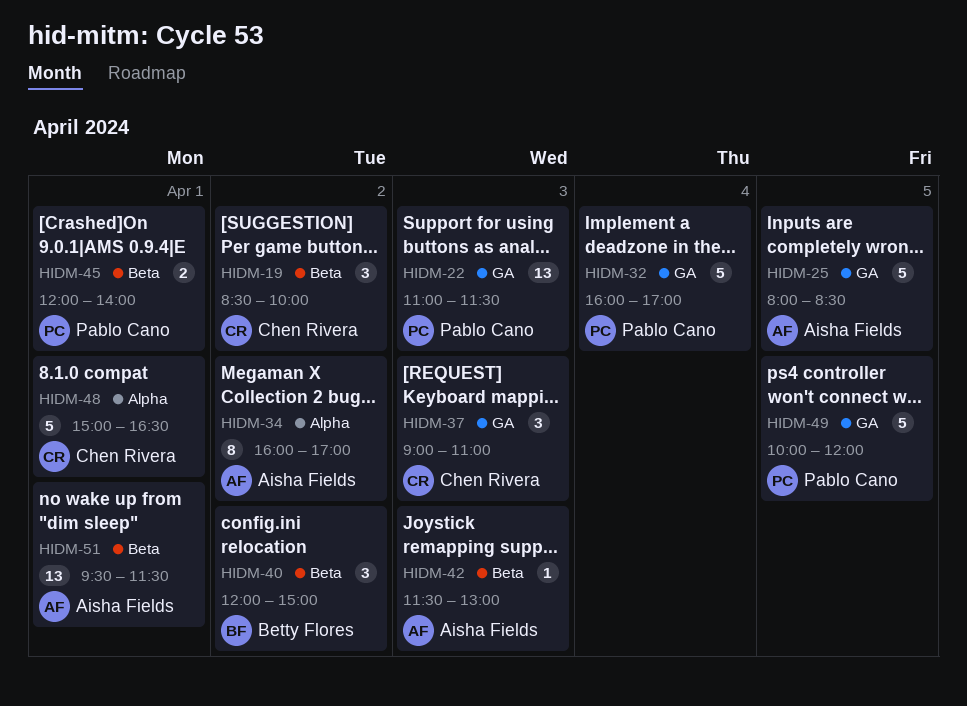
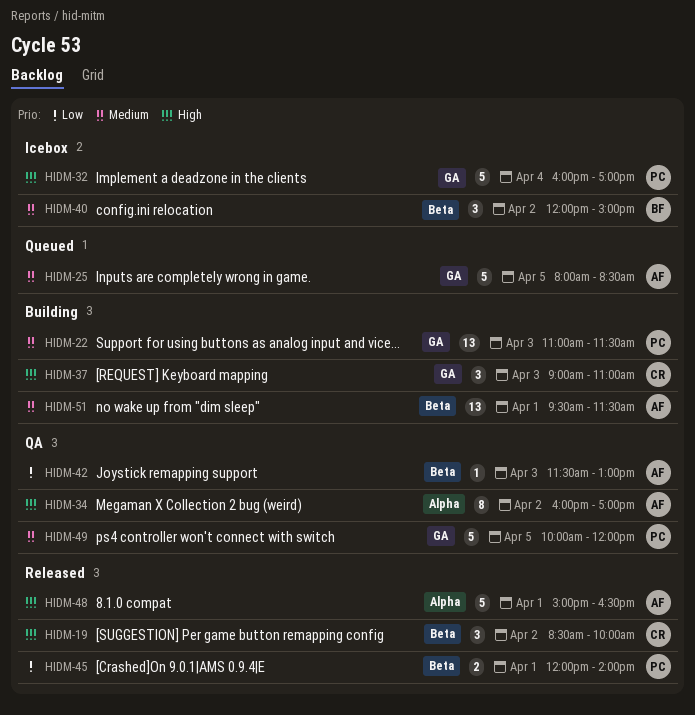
HIDM-48, owner: Chen Rivera -> Aisha Fields

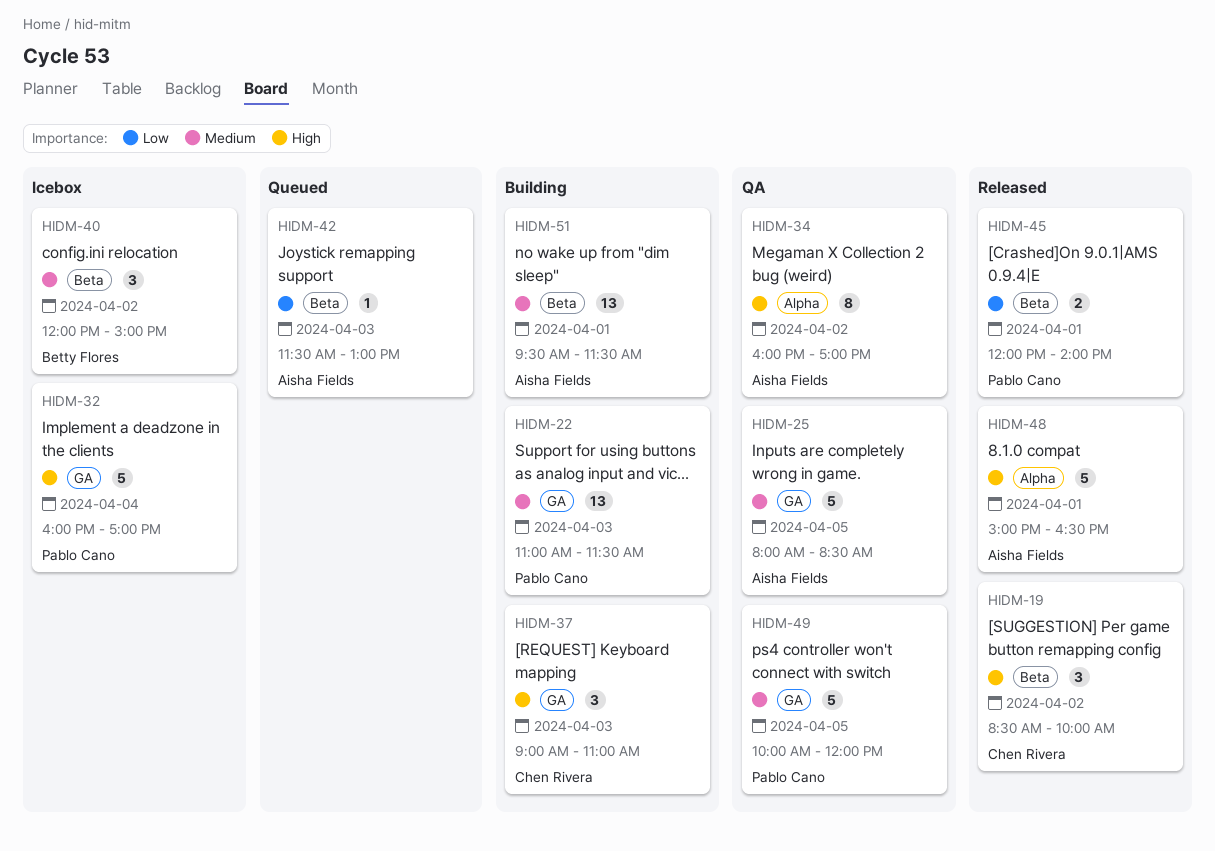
HIDM-25, status: Queued -> QA
HIDM-42, status: QA -> Queued

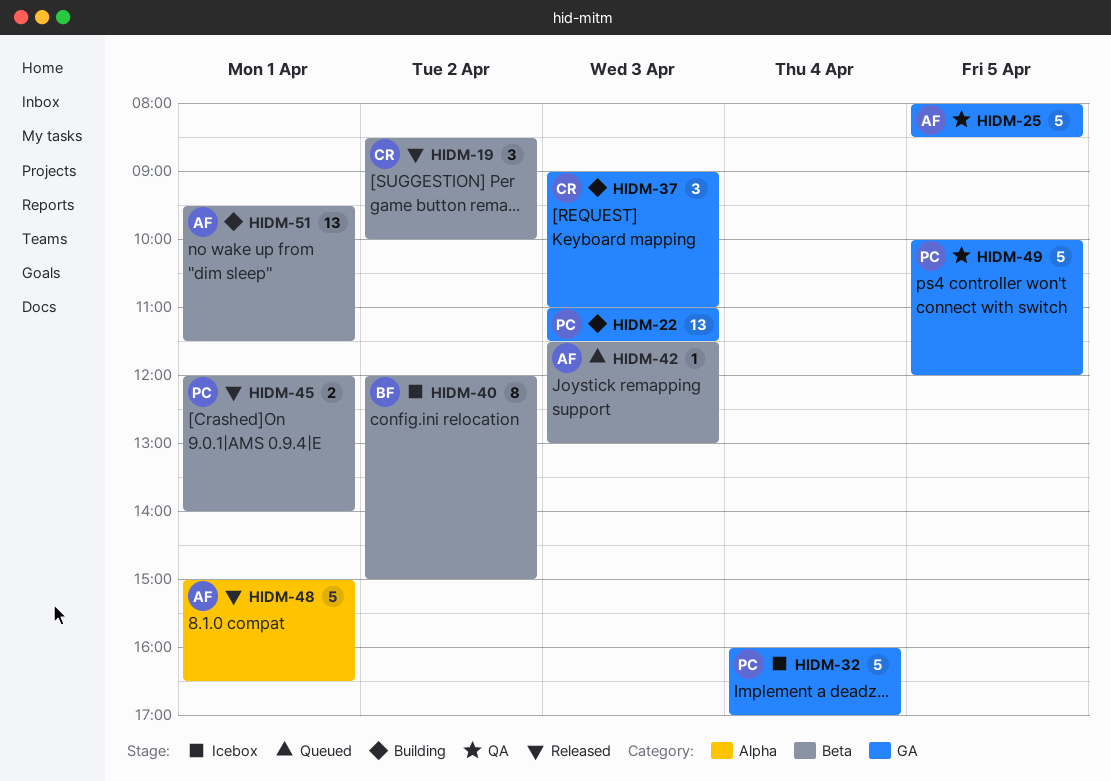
HIDM-34: present -> none
HIDM-40, estimate: 3 -> 8

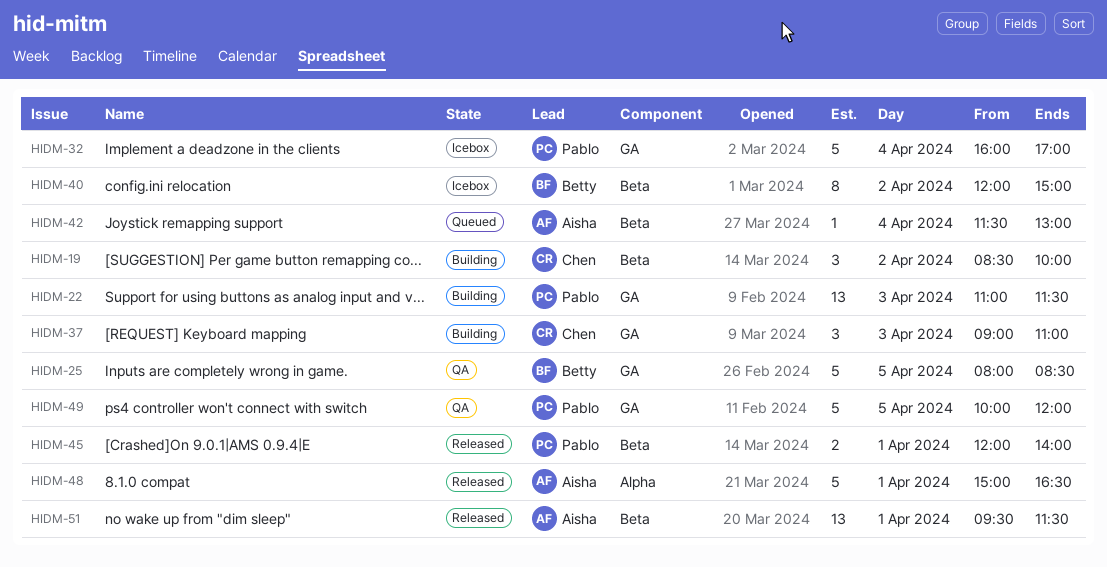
HIDM-19, status: Released -> Building
HIDM-25, owner: Aisha -> Betty
HIDM-42, day: Apr 3 -> Apr 4
HIDM-51, status: Building -> Released

